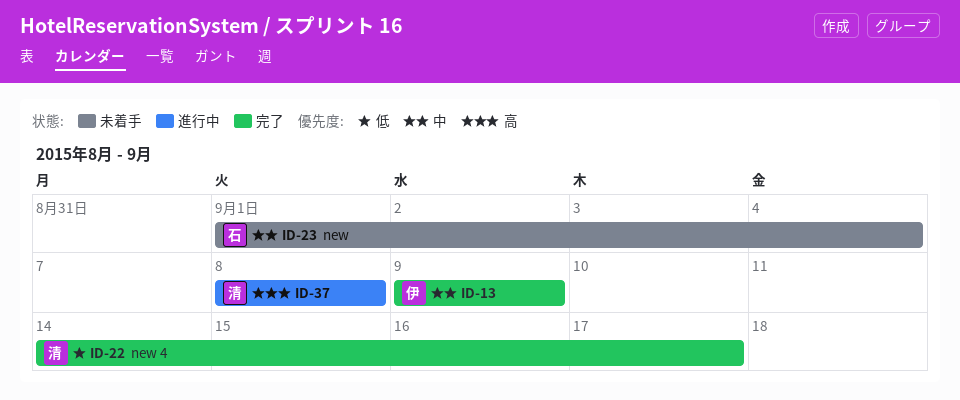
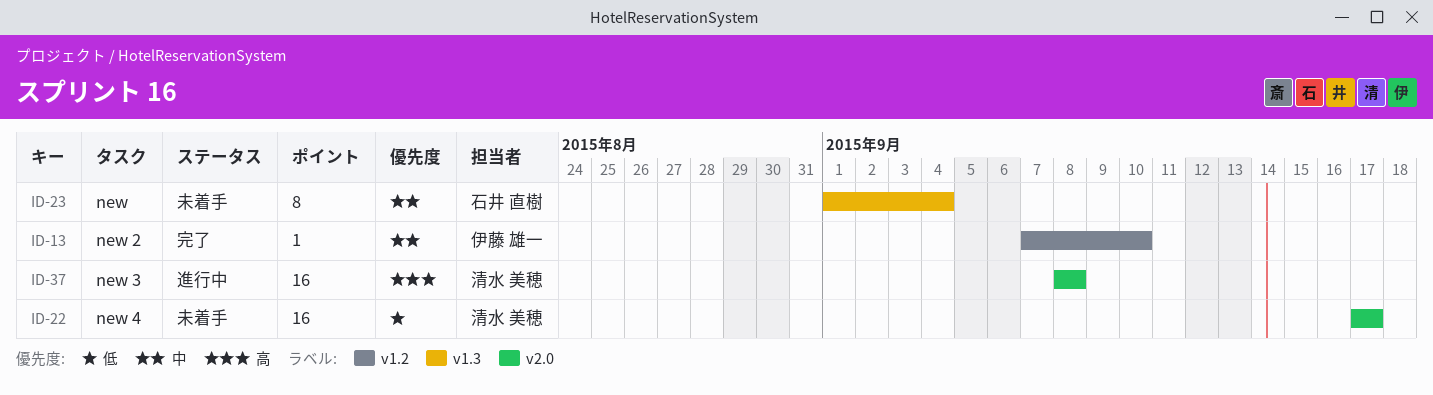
ID-13, start: Sep 9 -> Sep 7
ID-13, due: Sep 9 -> Sep 10
ID-22, status: 完了 -> 未着手
ID-22, start: Sep 14 -> Sep 17

